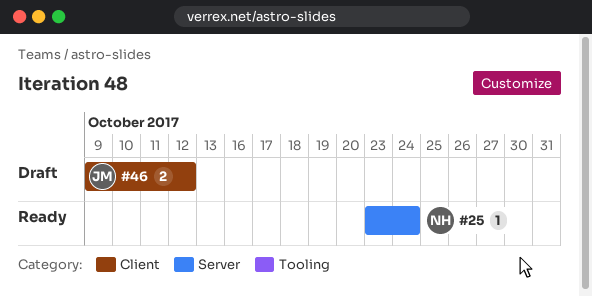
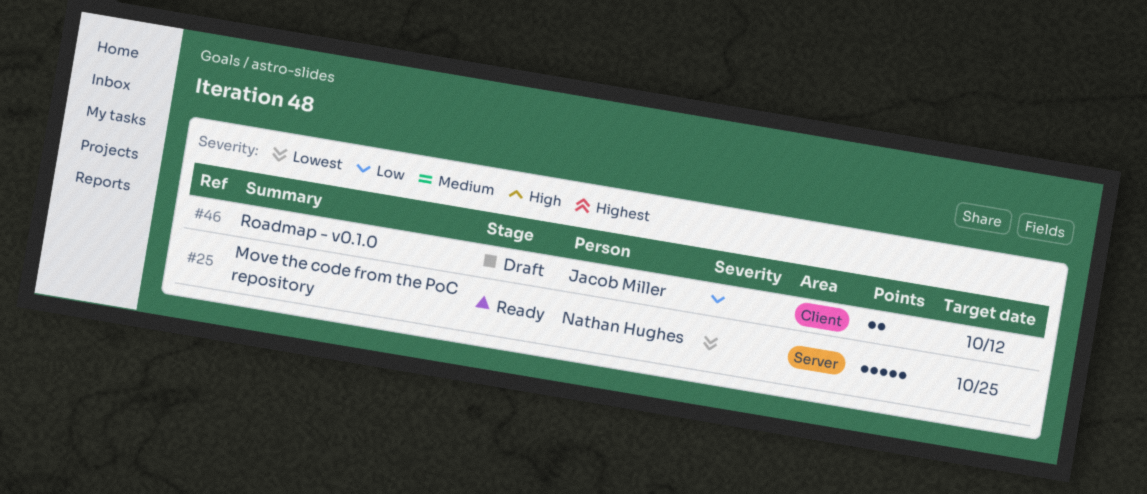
#25, estimate: 1 -> 5
#25, due: Oct 24 -> Oct 25

